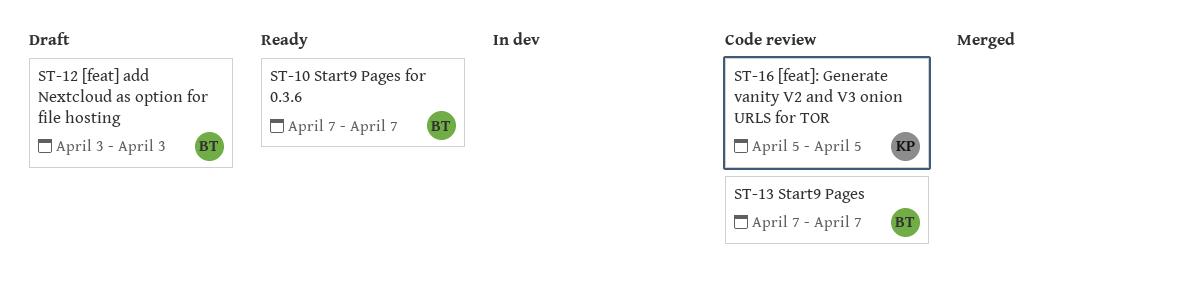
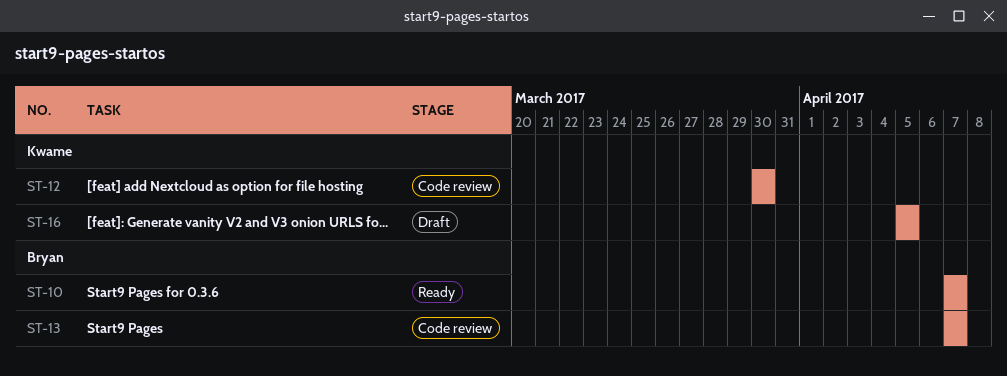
ST-12, status: Draft -> Code review
ST-12, owner: Bryan -> Kwame
ST-12, start: Apr 3 -> Mar 30
ST-12, due: Apr 3 -> Mar 30
ST-16, status: Code review -> Draft

